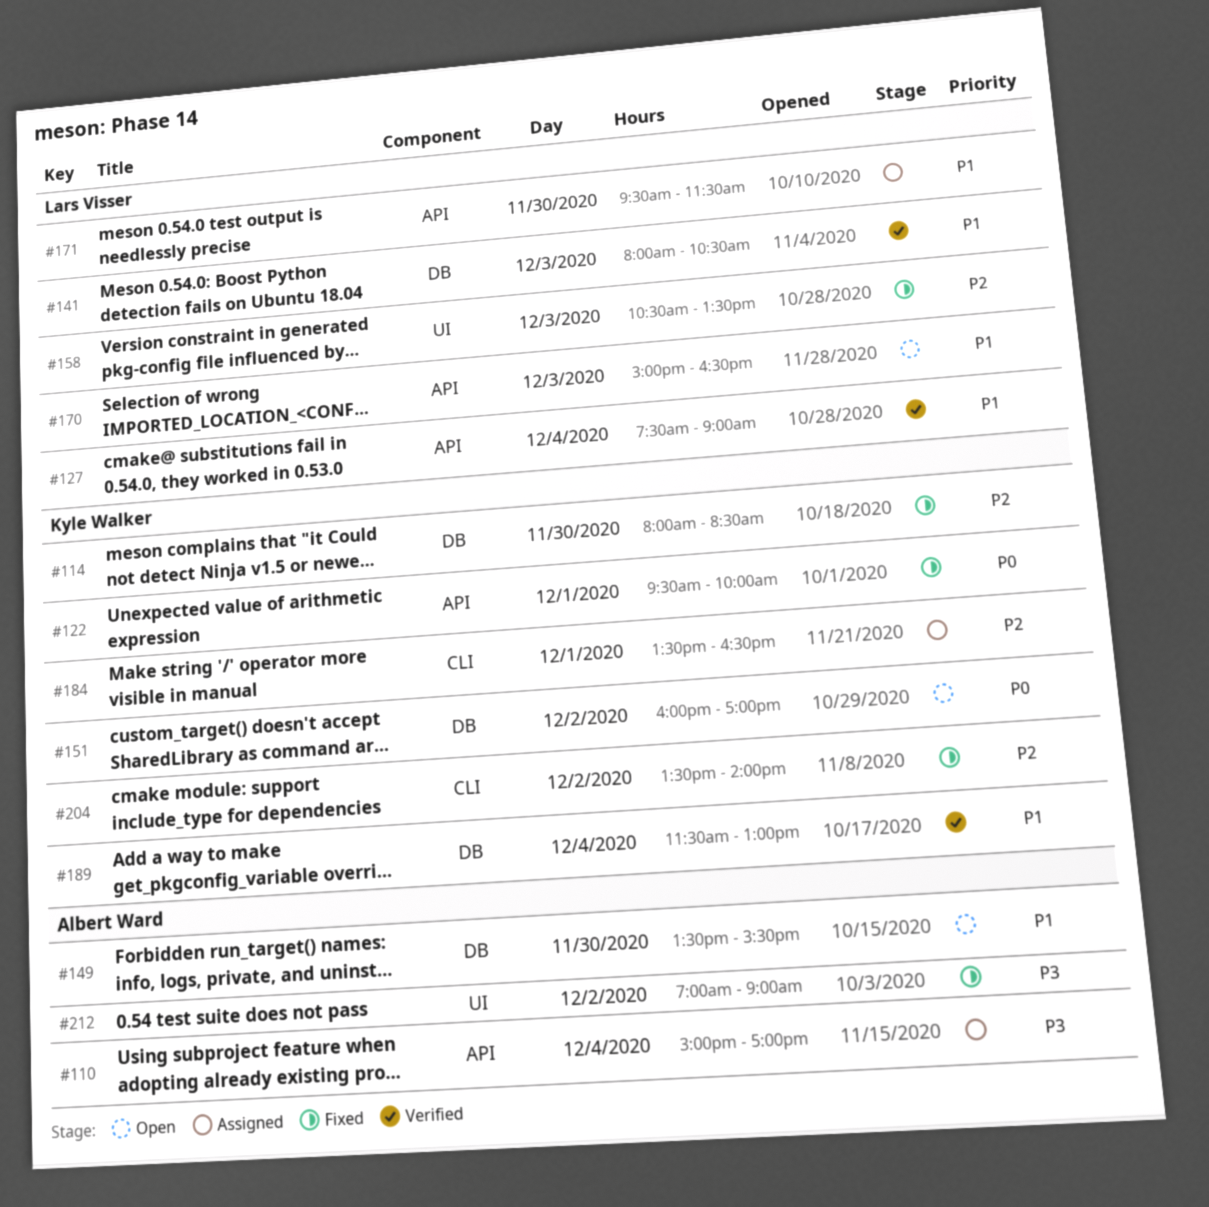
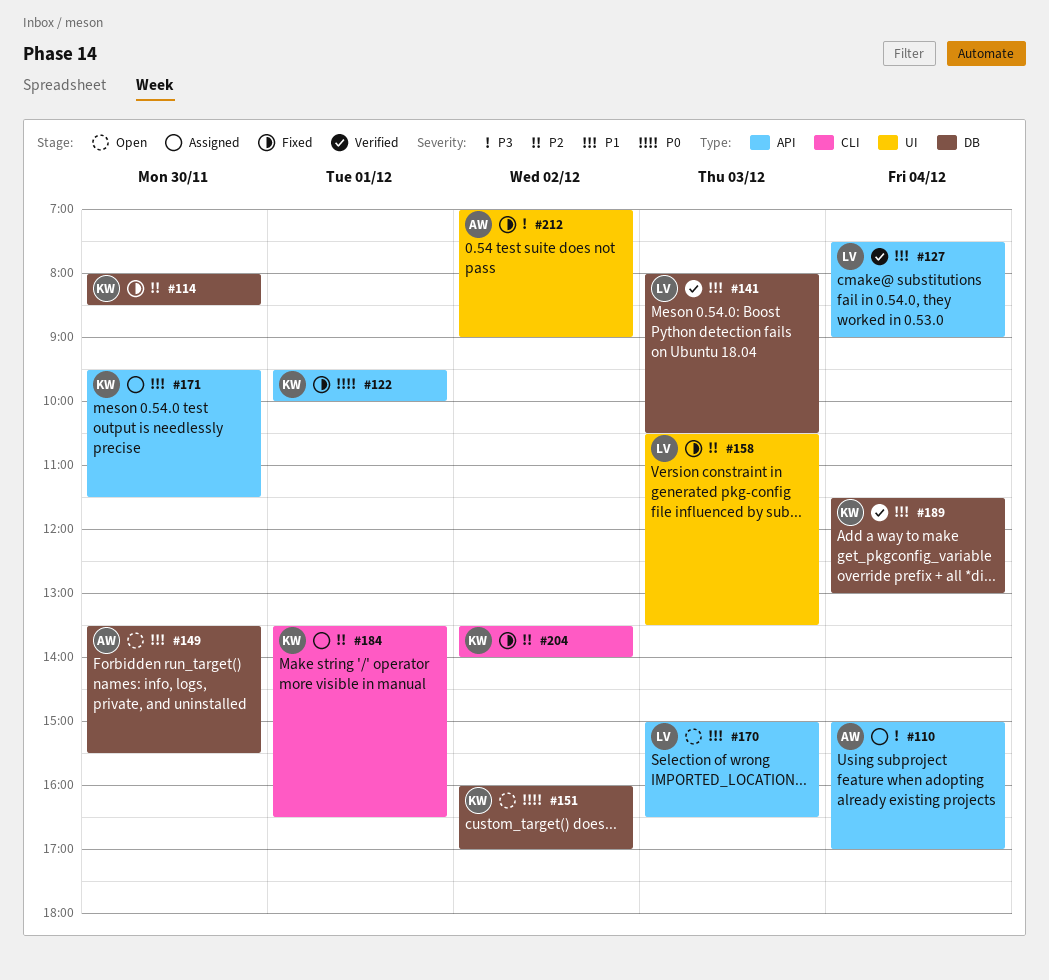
#171, owner: Lars Visser -> Kyle Walker

